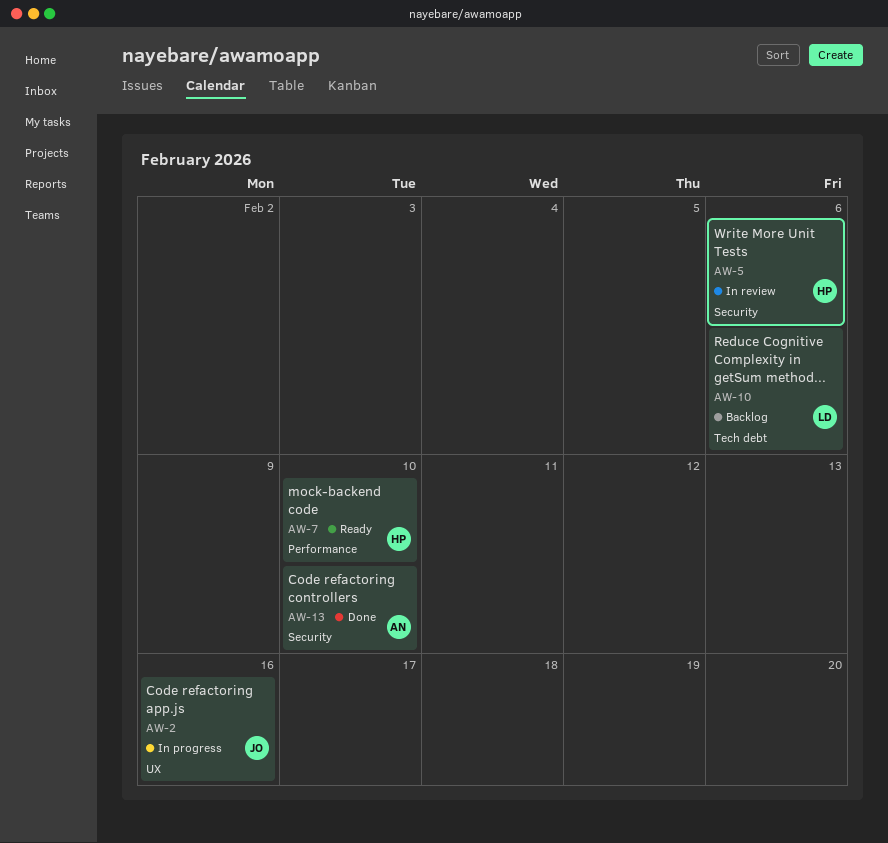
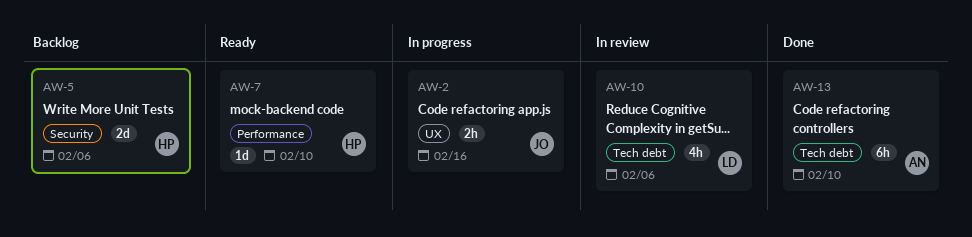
AW-5, status: In review -> Backlog
AW-10, status: Backlog -> In review
AW-13, label: Security -> Tech debt

